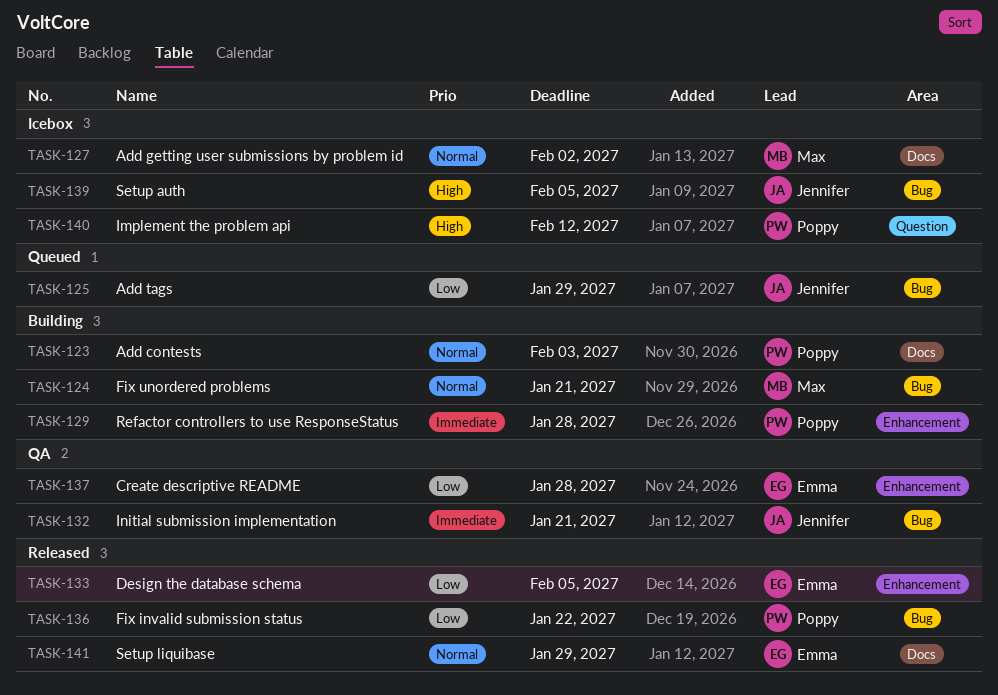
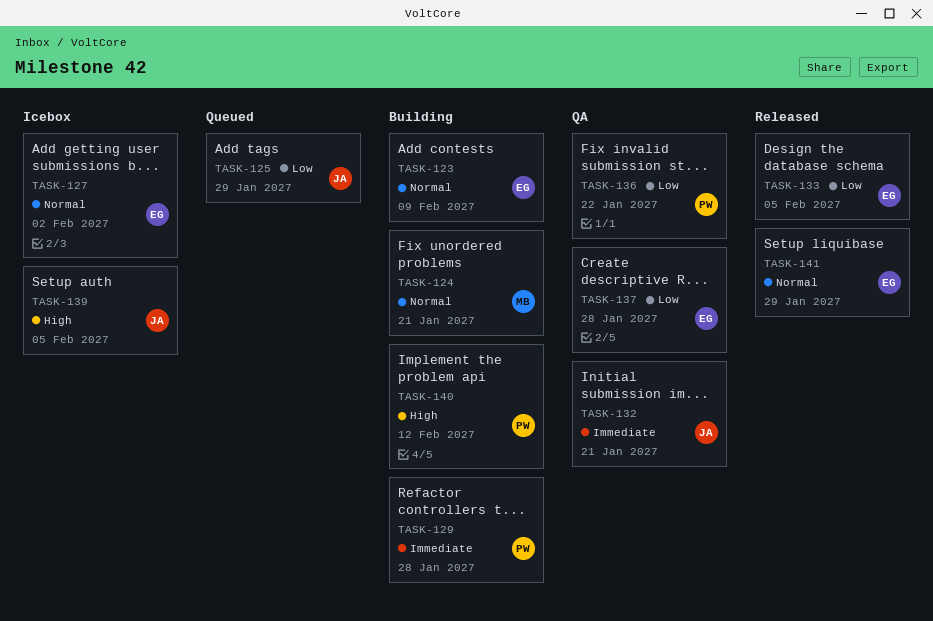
TASK-123, owner: Poppy -> Emma
TASK-123, due: Feb 3 -> Feb 9
TASK-127, owner: Max -> Emma
TASK-136, status: Released -> QA
TASK-140, status: Icebox -> Building

